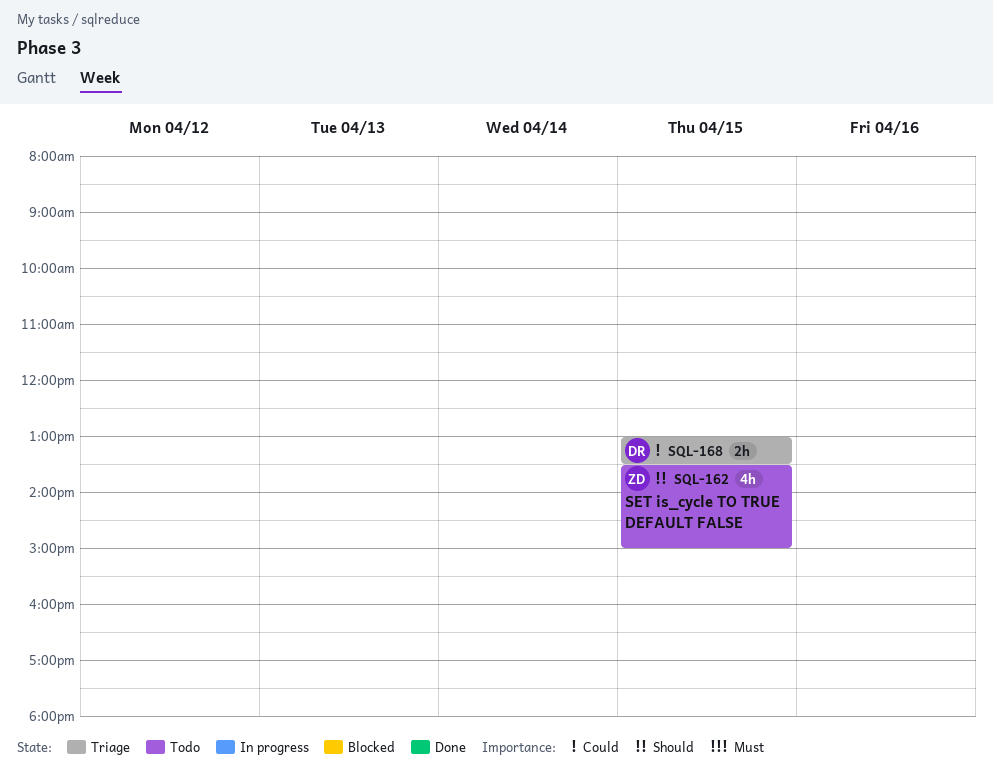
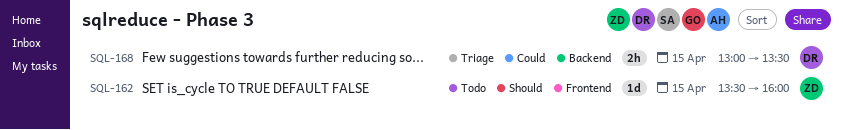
SQL-162, estimate: 4h -> 1d
SQL-162, ends: 15:00 -> 16:00

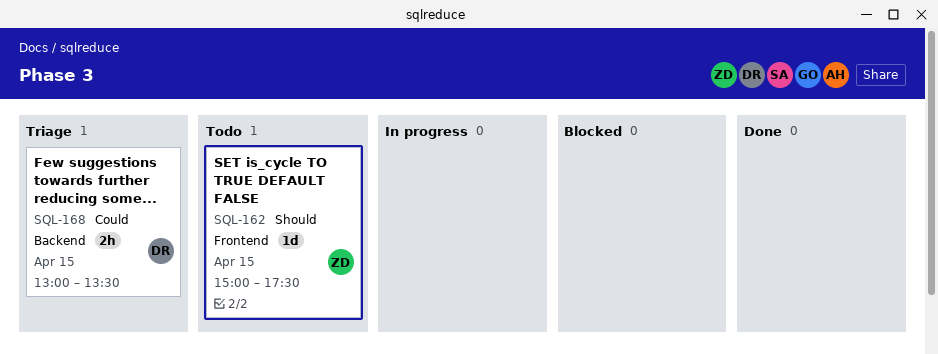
SQL-162, begins: 13:30 -> 15:00
SQL-162, ends: 16:00 -> 17:30

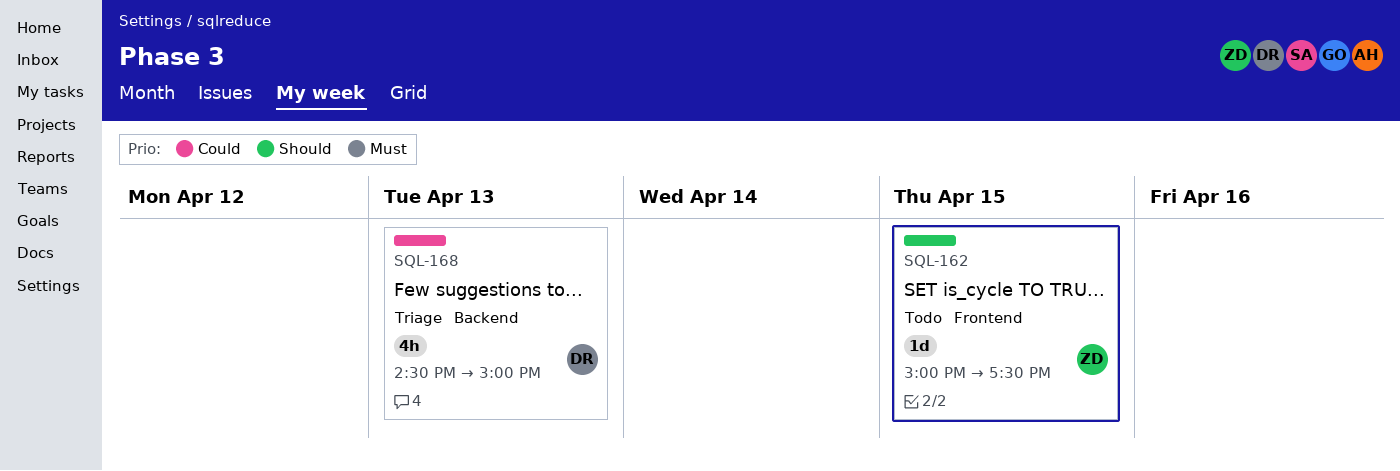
SQL-168, estimate: 2h -> 4h
SQL-168, day: Apr 15 -> Apr 13
SQL-168, begins: 13:00 -> 14:30
SQL-168, ends: 13:30 -> 15:00

